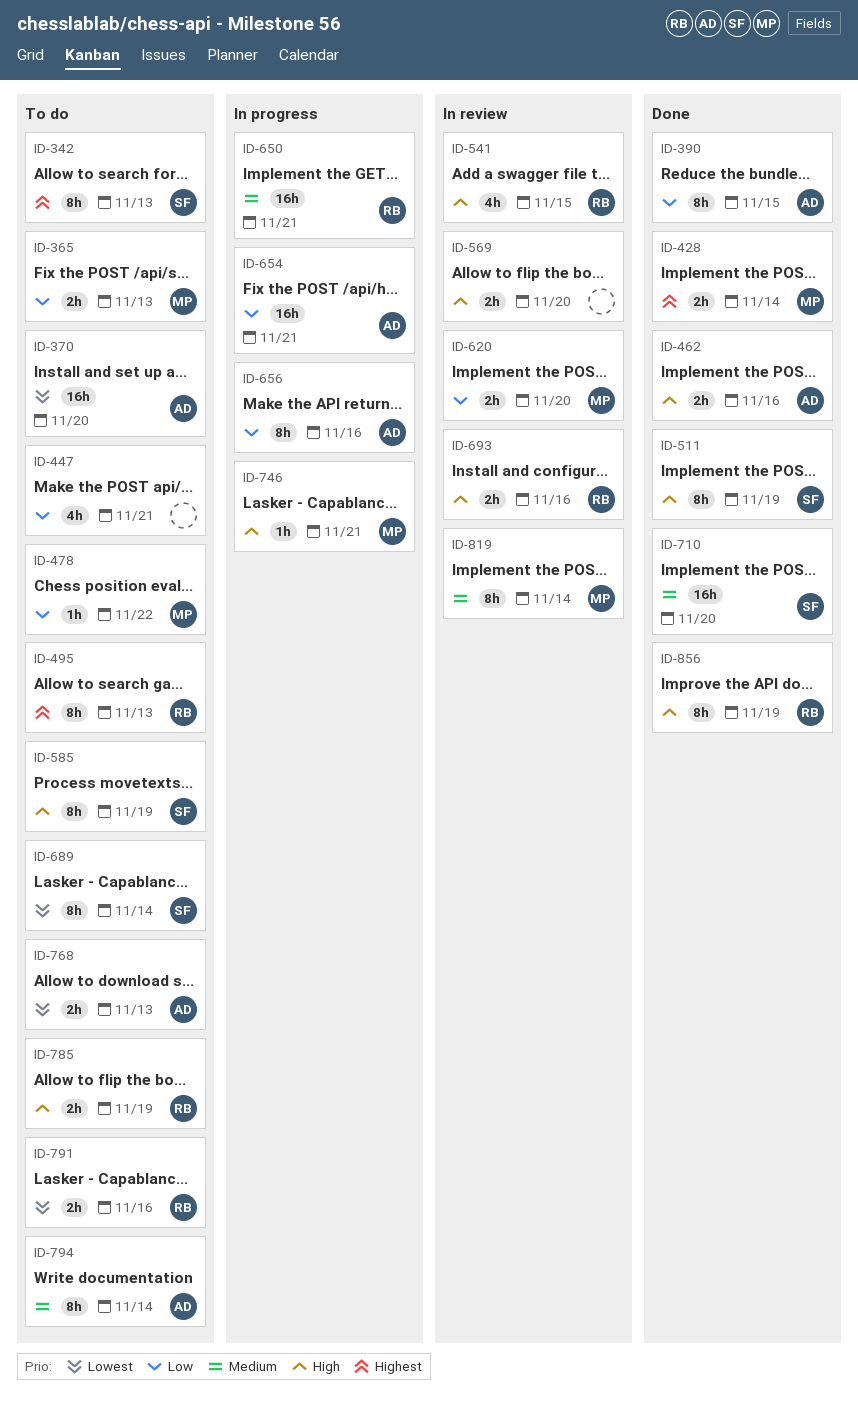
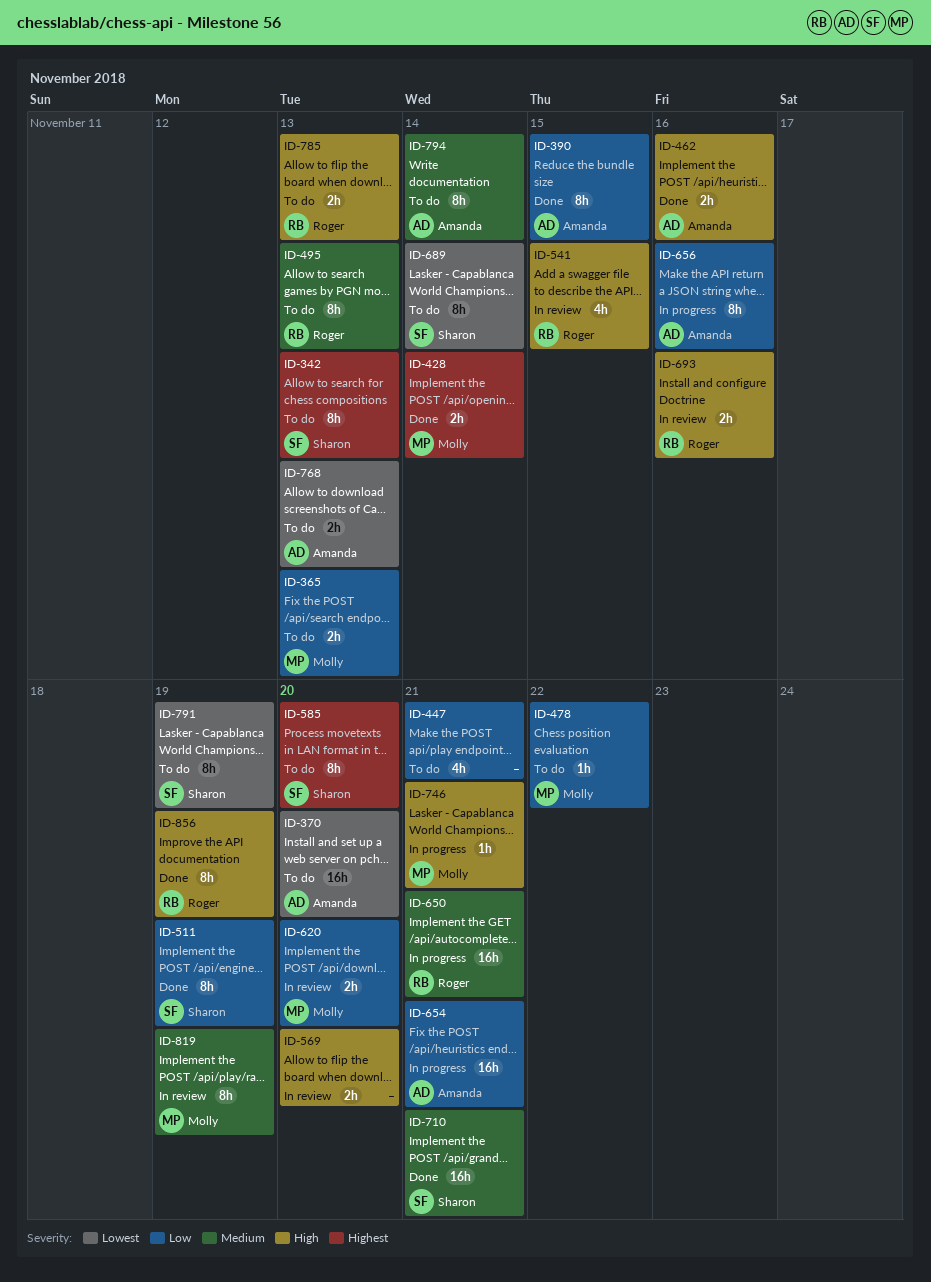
ID-495, priority: Highest -> Medium
ID-511, priority: High -> Low
ID-585, priority: High -> Highest
ID-585, due: Nov 19 -> Nov 20
ID-710, due: Nov 20 -> Nov 21
ID-785, due: Nov 19 -> Nov 13
ID-791, owner: Roger -> Sharon
ID-791, estimate: 2h -> 8h
ID-791, due: Nov 16 -> Nov 19
ID-819, due: Nov 14 -> Nov 19

